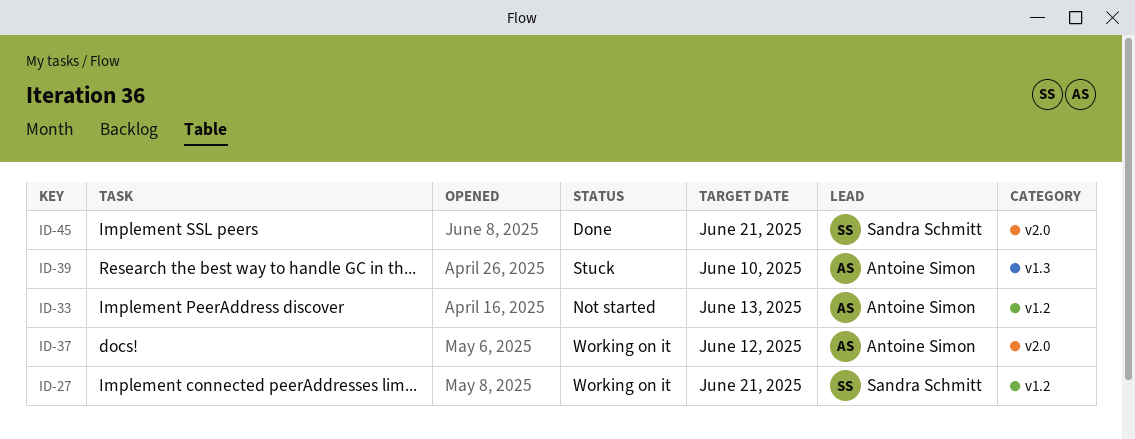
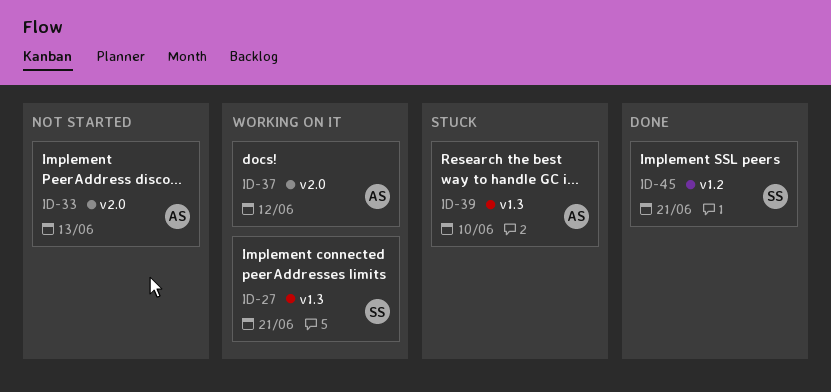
ID-27, label: v1.2 -> v1.3
ID-33, label: v1.2 -> v2.0
ID-45, label: v2.0 -> v1.2

